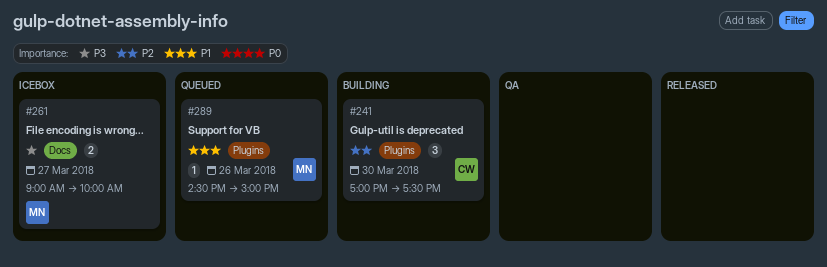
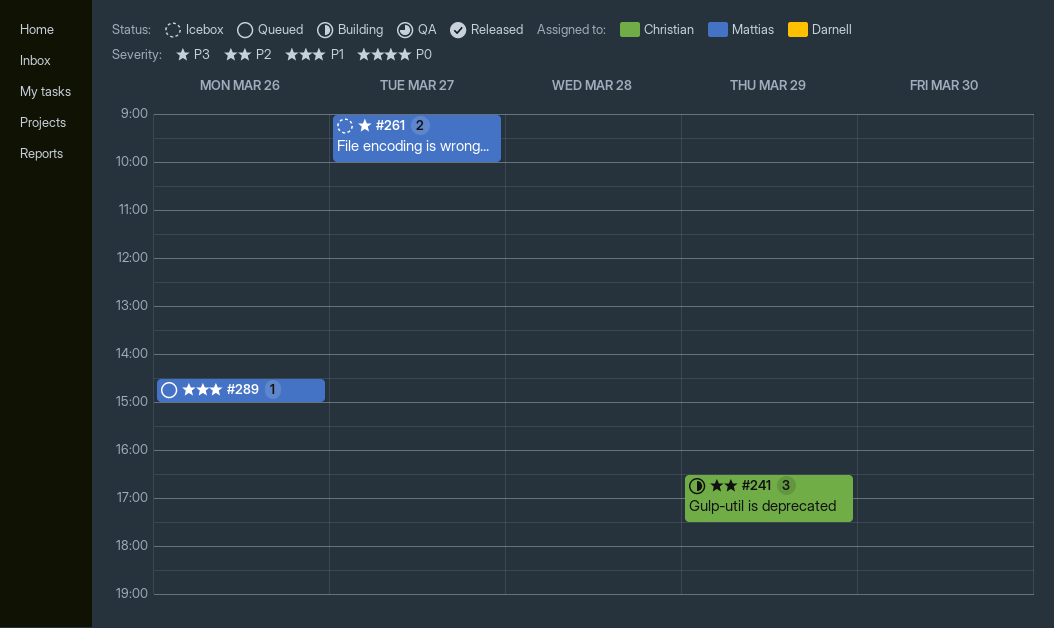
#241, day: Mar 30 -> Mar 29
#241, begins: 17:00 -> 16:30

